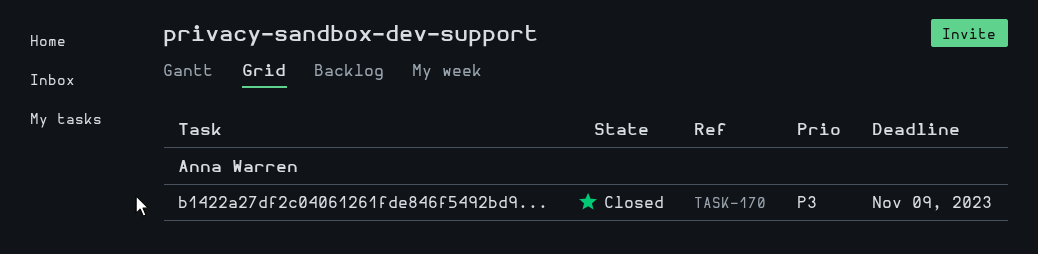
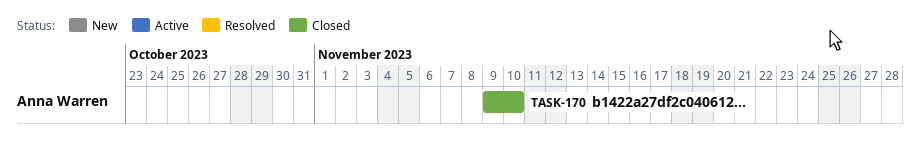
TASK-170, due: Nov 9 -> Nov 10

